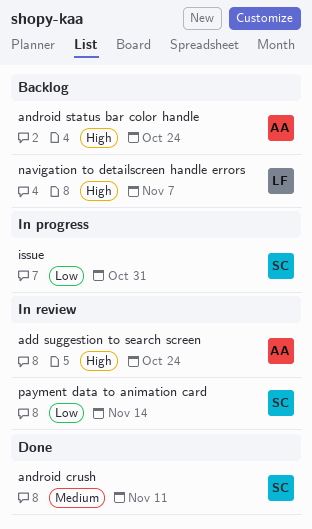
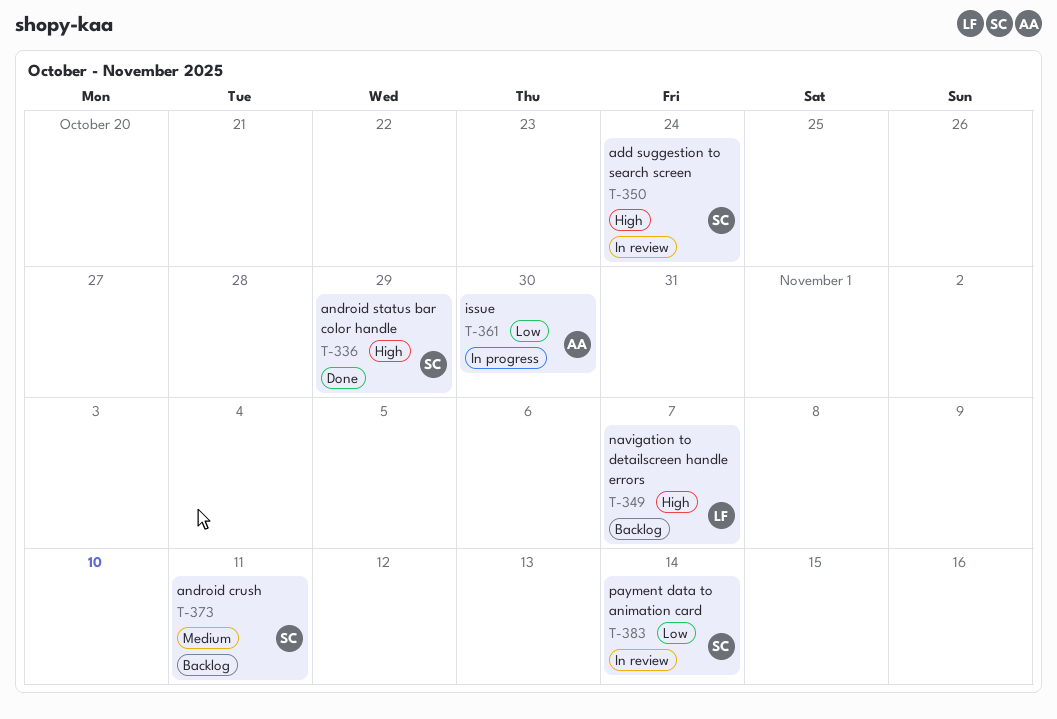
add suggestion to search screen, owner: AA -> SC
android crush, status: Done -> Backlog
android status bar color handle, status: Backlog -> Done
android status bar color handle, owner: AA -> SC
android status bar color handle, due: Oct 24 -> Oct 29
issue, owner: SC -> AA
issue, due: Oct 31 -> Oct 30

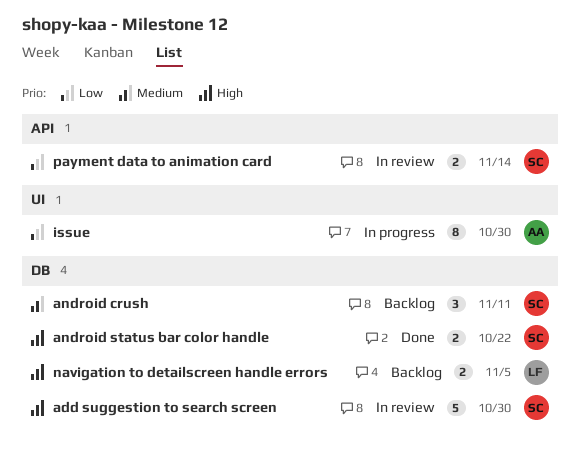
add suggestion to search screen, due: Oct 24 -> Oct 30
android status bar color handle, due: Oct 29 -> Oct 22
navigation to detailscreen handle errors, due: Nov 7 -> Nov 5

